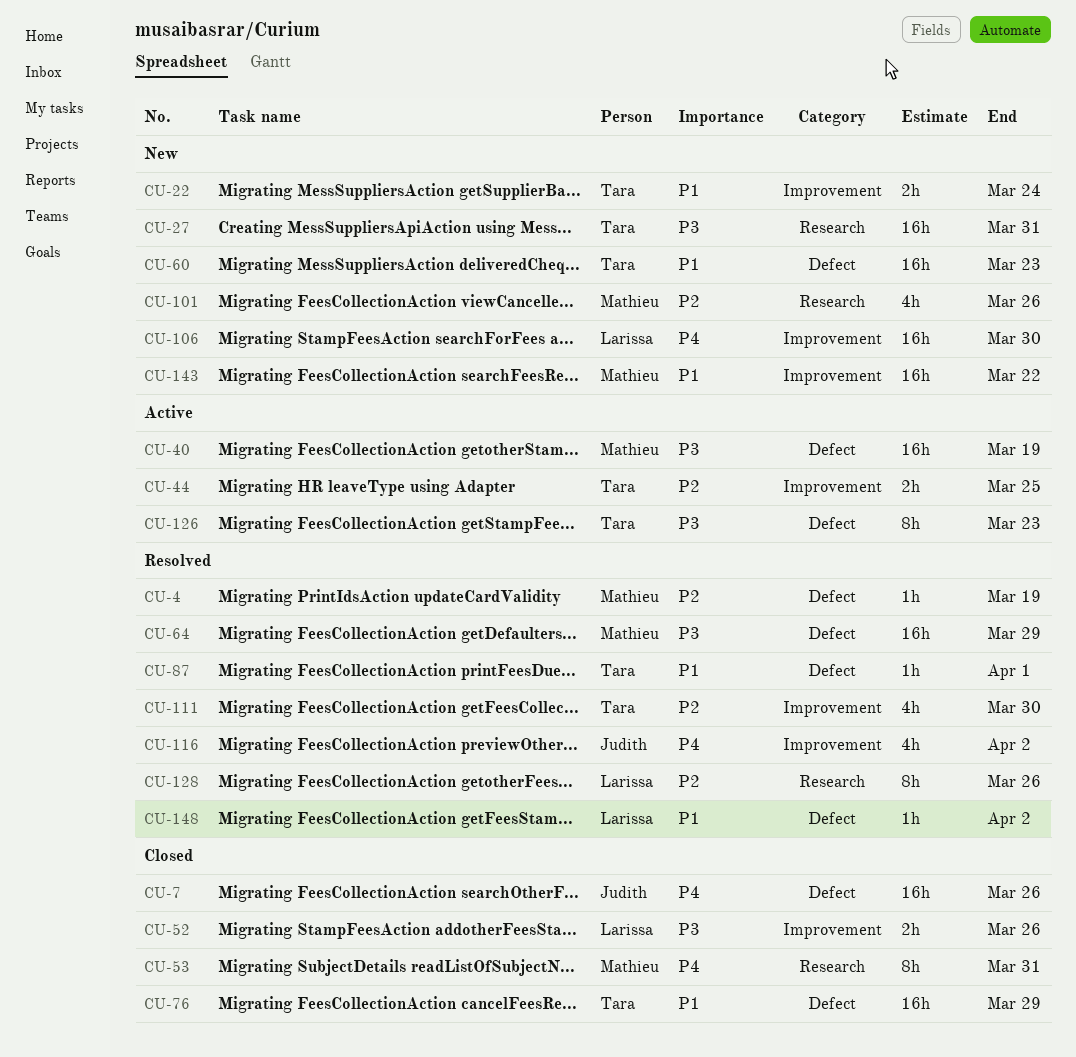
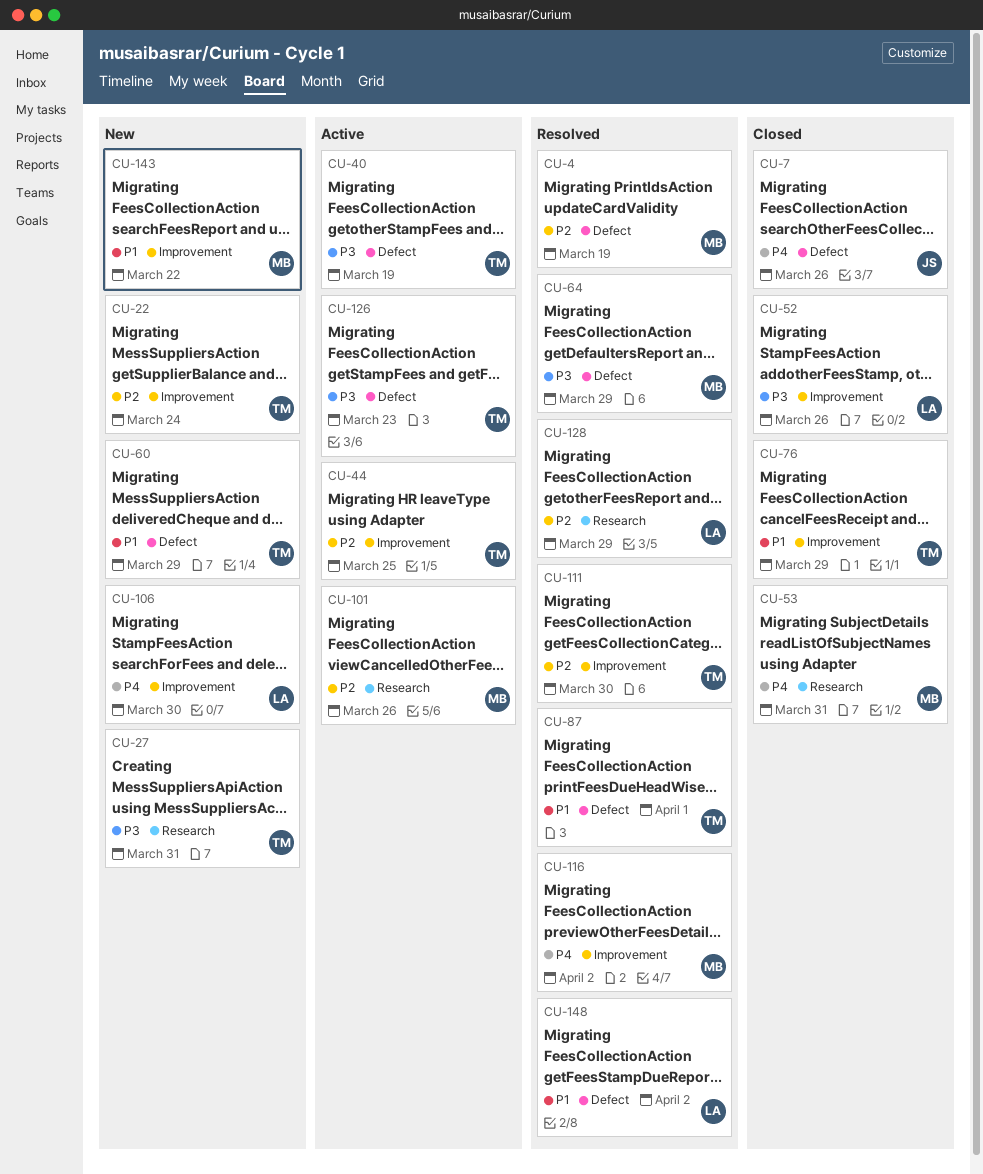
CU-22, priority: P1 -> P2
CU-40, owner: Mathieu -> Tara
CU-60, due: Mar 23 -> Mar 29
CU-76, label: Defect -> Improvement
CU-101, status: New -> Active
CU-116, owner: Judith -> Mathieu
CU-128, due: Mar 26 -> Mar 29

